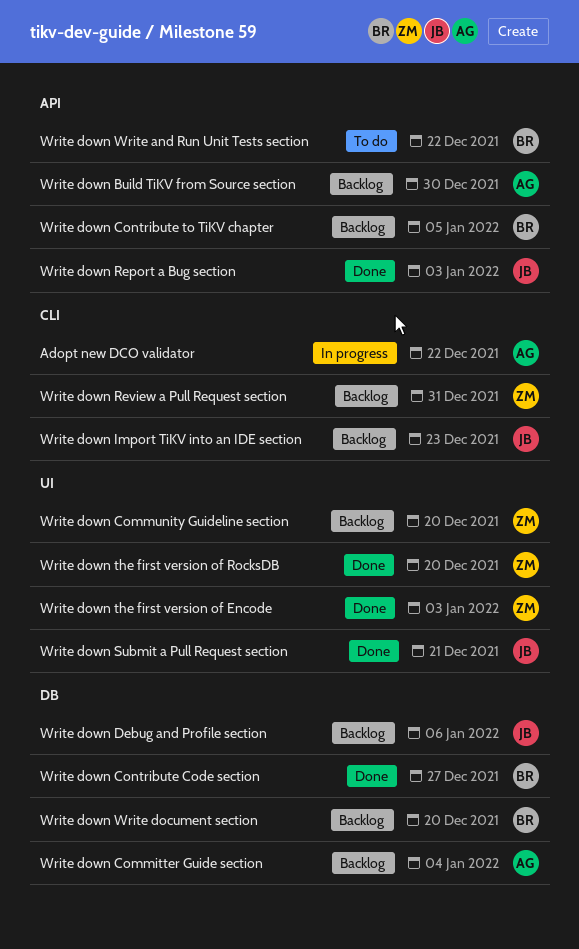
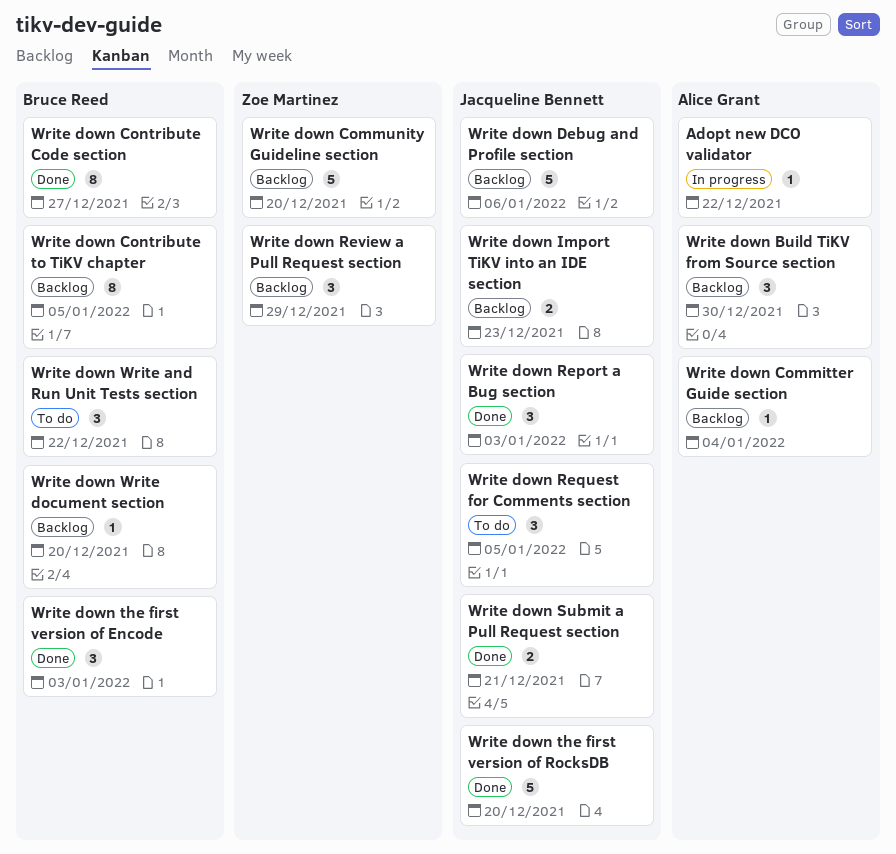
Write down Request for Comments section: none -> present
Write down Review a Pull Request section, due: Dec 31 -> Dec 29
Write down the first version of Encode, owner: Zoe Martinez -> Bruce Reed
Write down the first version of RocksDB, owner: Zoe Martinez -> Jacqueline Bennett

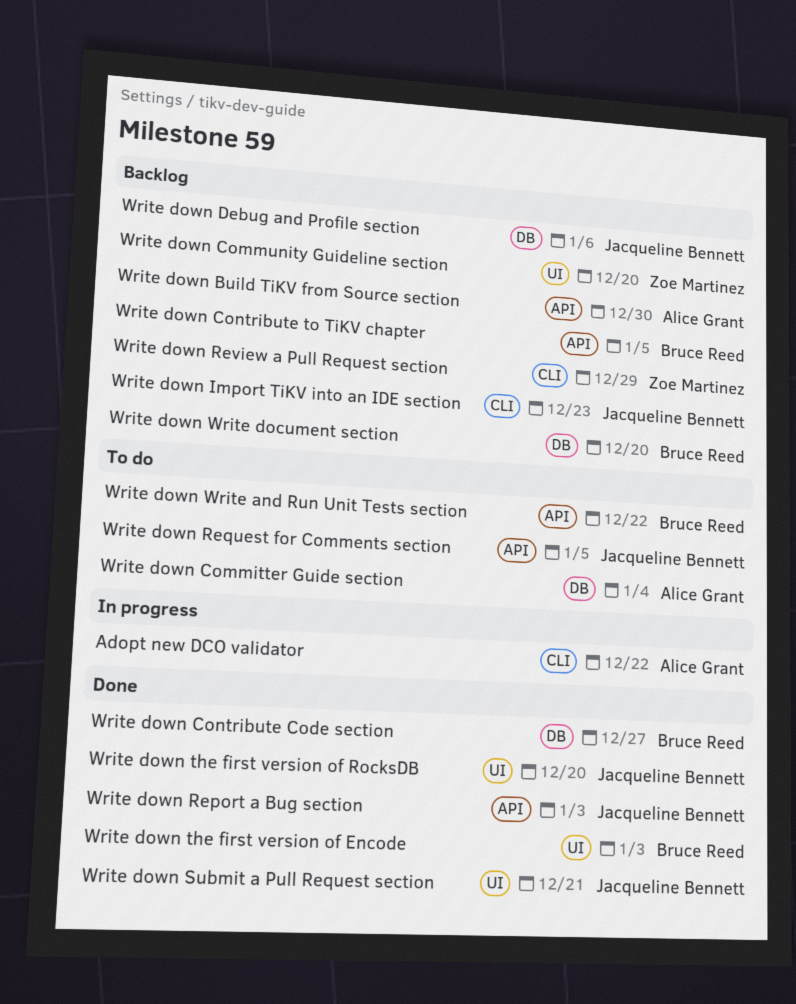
Write down Committer Guide section, status: Backlog -> To do

